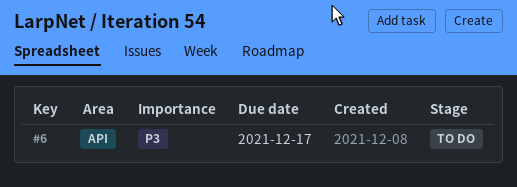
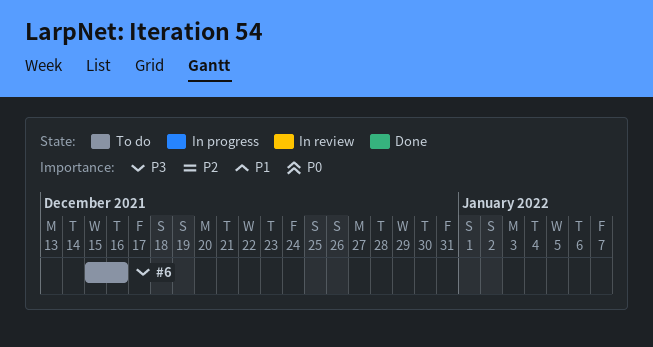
#6, due: Dec 17 -> Dec 16

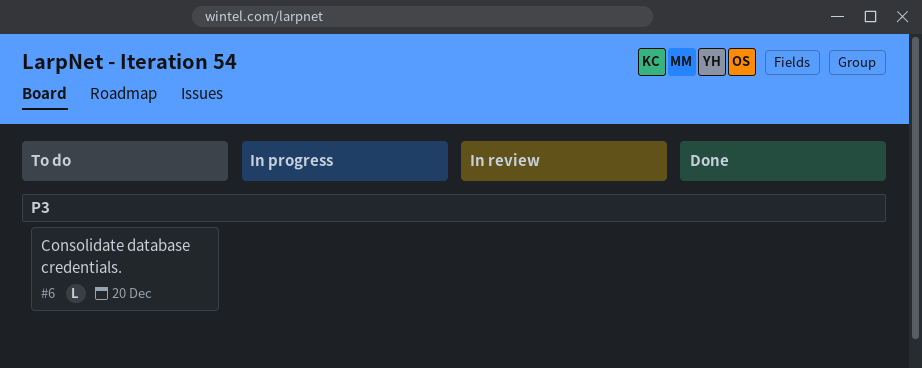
#6, due: Dec 16 -> Dec 20

